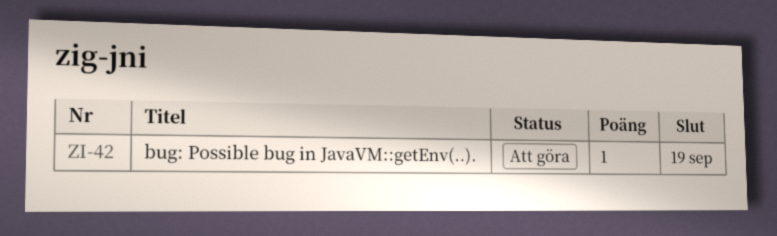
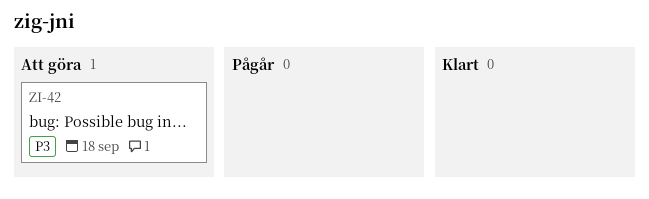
ZI-42, due: Sep 19 -> Sep 18

